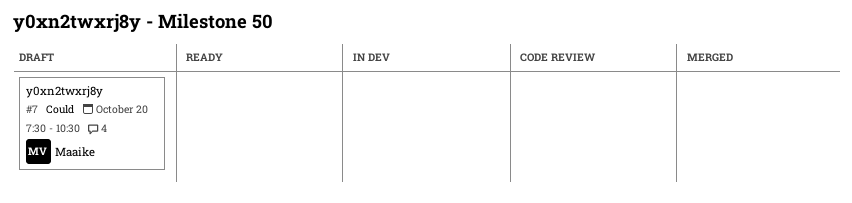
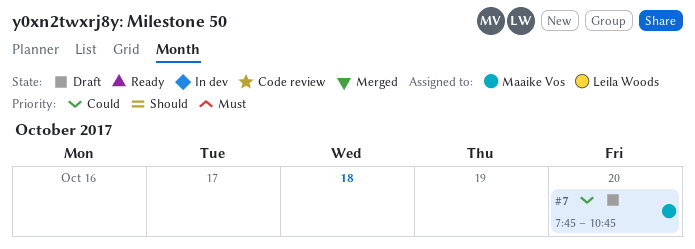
#7, begins: 07:30 -> 07:45
#7, ends: 10:30 -> 10:45

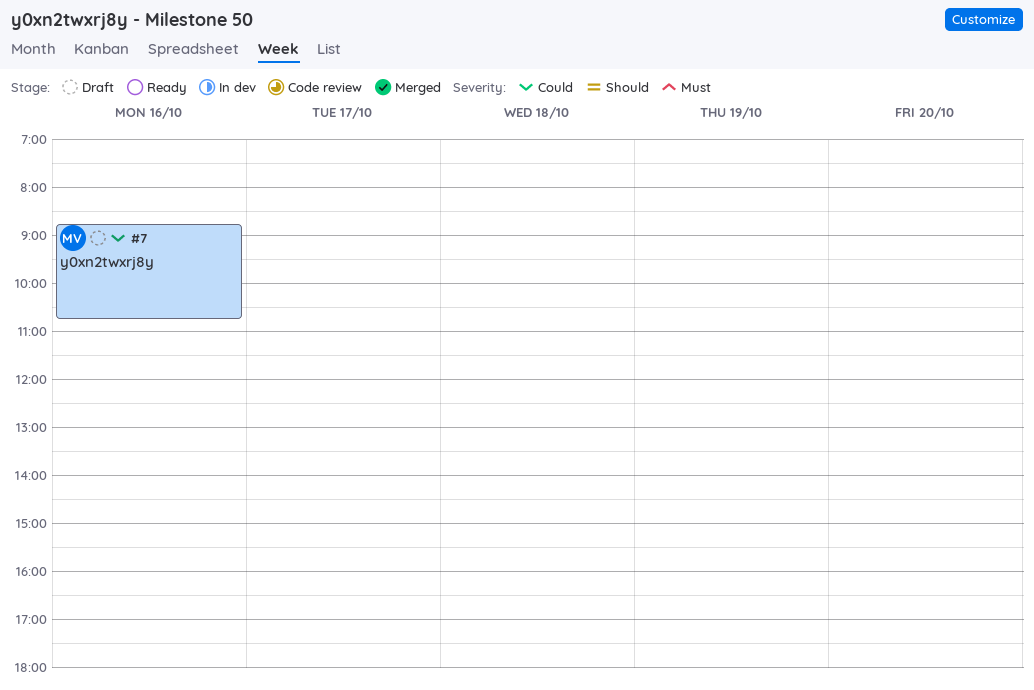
#7, day: Oct 20 -> Oct 16
#7, begins: 07:45 -> 08:45

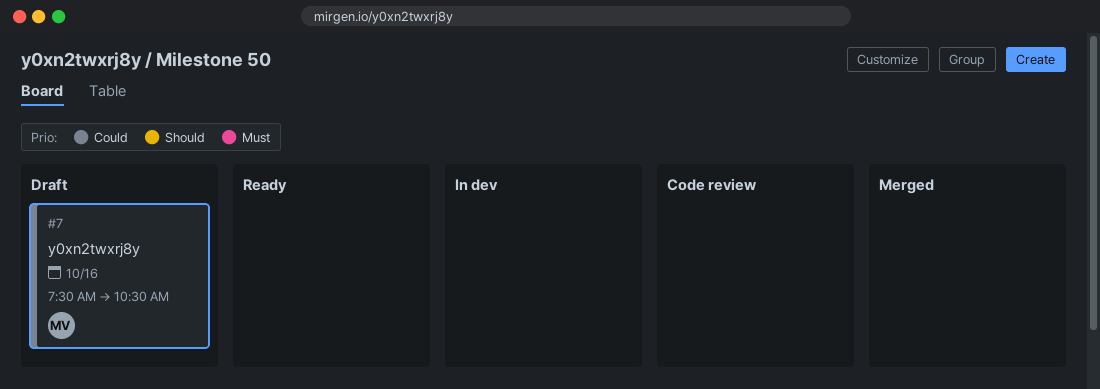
#7, begins: 08:45 -> 07:30
#7, ends: 10:45 -> 10:30

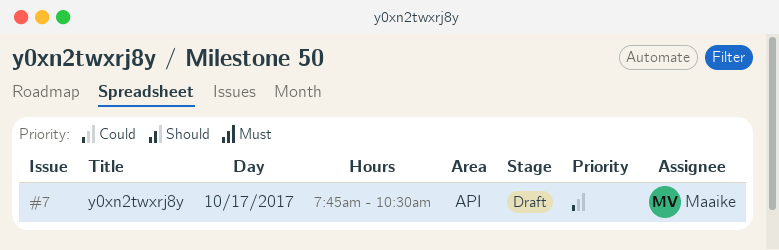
#7, day: Oct 16 -> Oct 17
#7, begins: 07:30 -> 07:45

